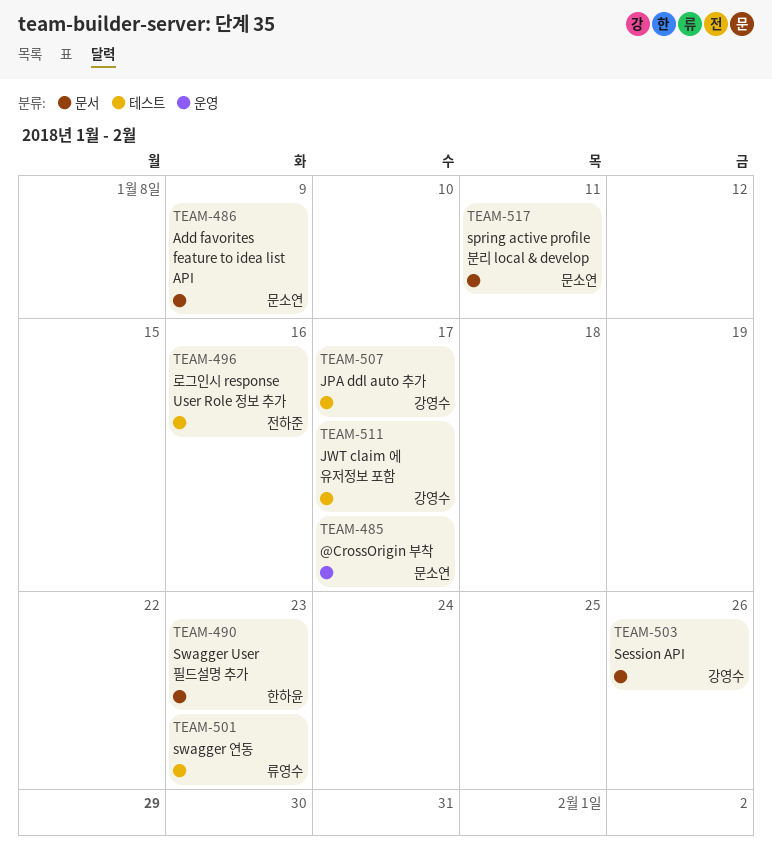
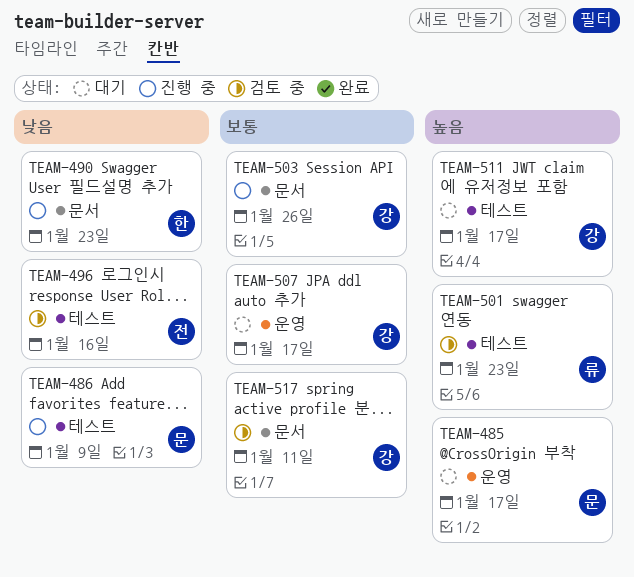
TEAM-486, label: 문서 -> 테스트
TEAM-507, label: 테스트 -> 운영
TEAM-517, owner: 문소연 -> 강영수

